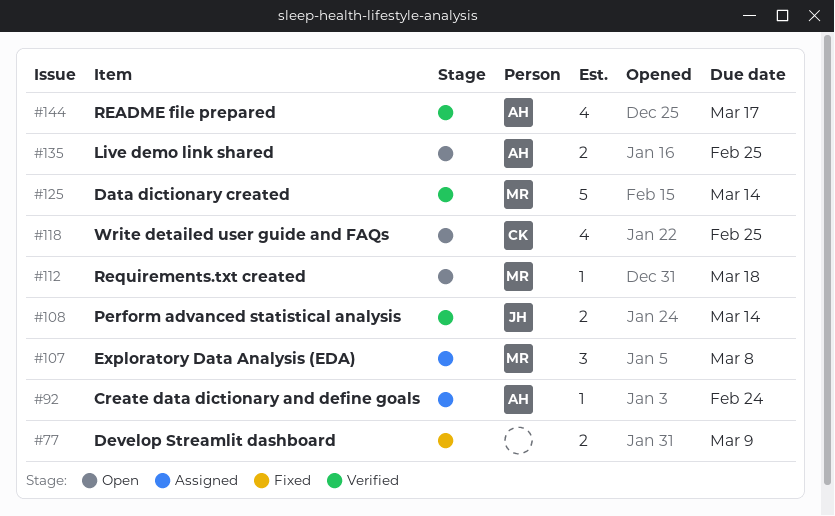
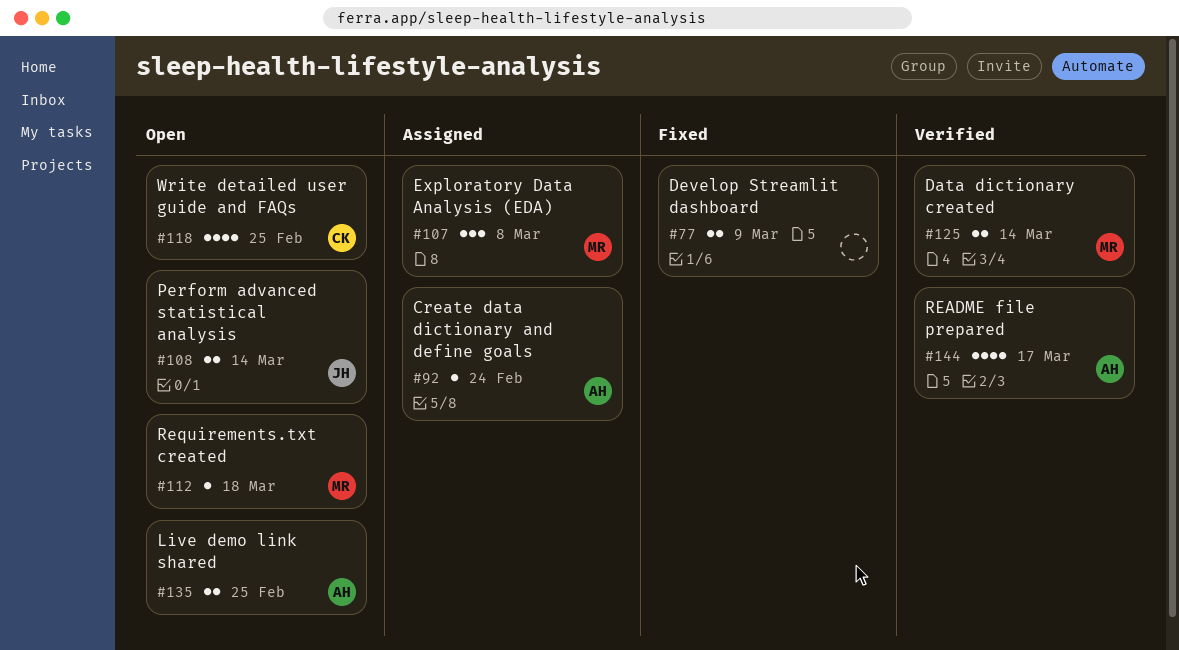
#108, status: Verified -> Open
#125, estimate: 5 -> 2

